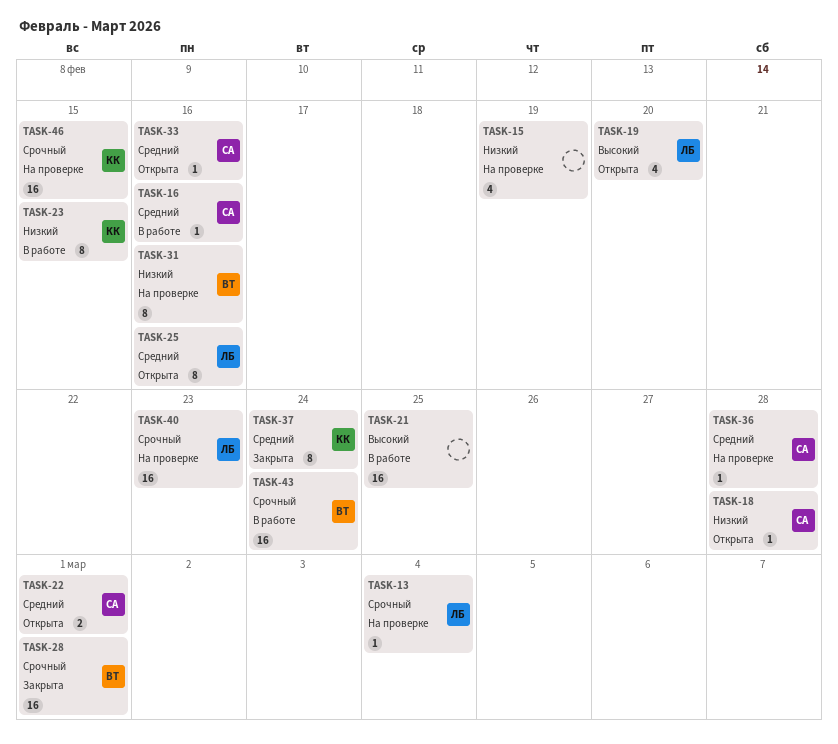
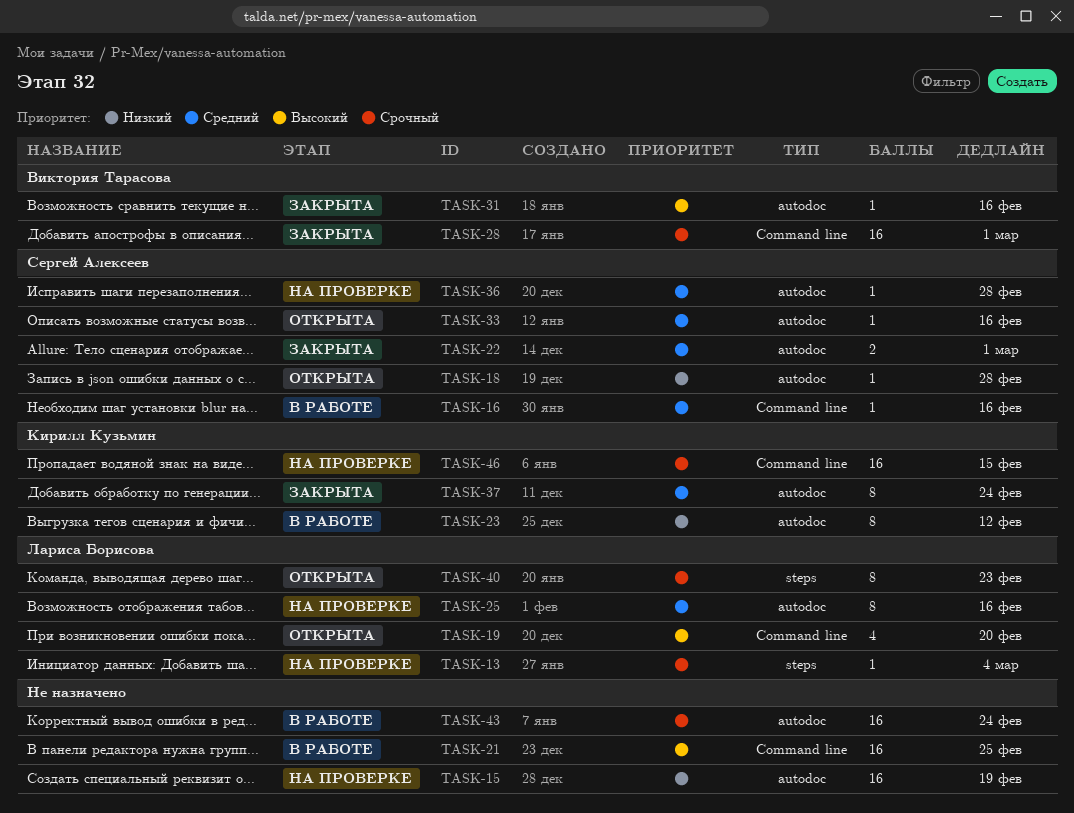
TASK-15, estimate: 4 -> 16
TASK-22, status: Открыта -> Закрыта
TASK-23, due: Feb 15 -> Feb 12
TASK-25, status: Открыта -> На проверке
TASK-31, status: На проверке -> Закрыта
TASK-31, priority: Низкий -> Высокий
TASK-31, estimate: 8 -> 1
TASK-40, status: На проверке -> Открыта
TASK-40, estimate: 16 -> 8
TASK-43, owner: Виктория Тарасова -> none

